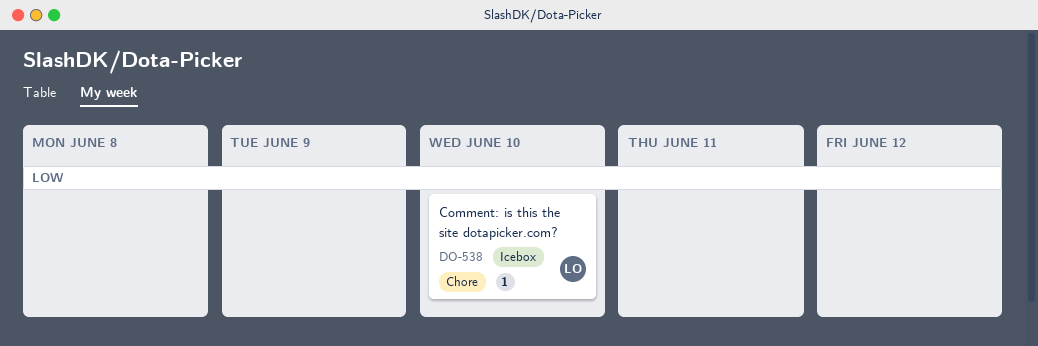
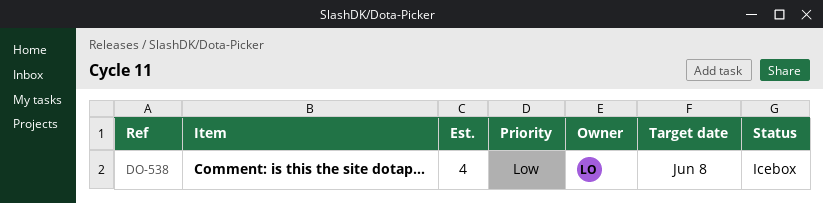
DO-538, estimate: 1 -> 4
DO-538, due: Jun 10 -> Jun 8

